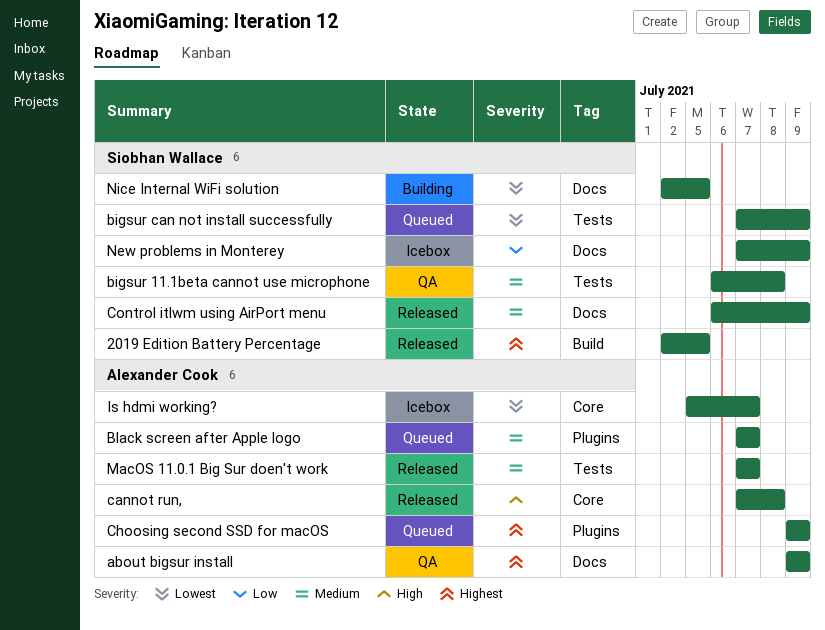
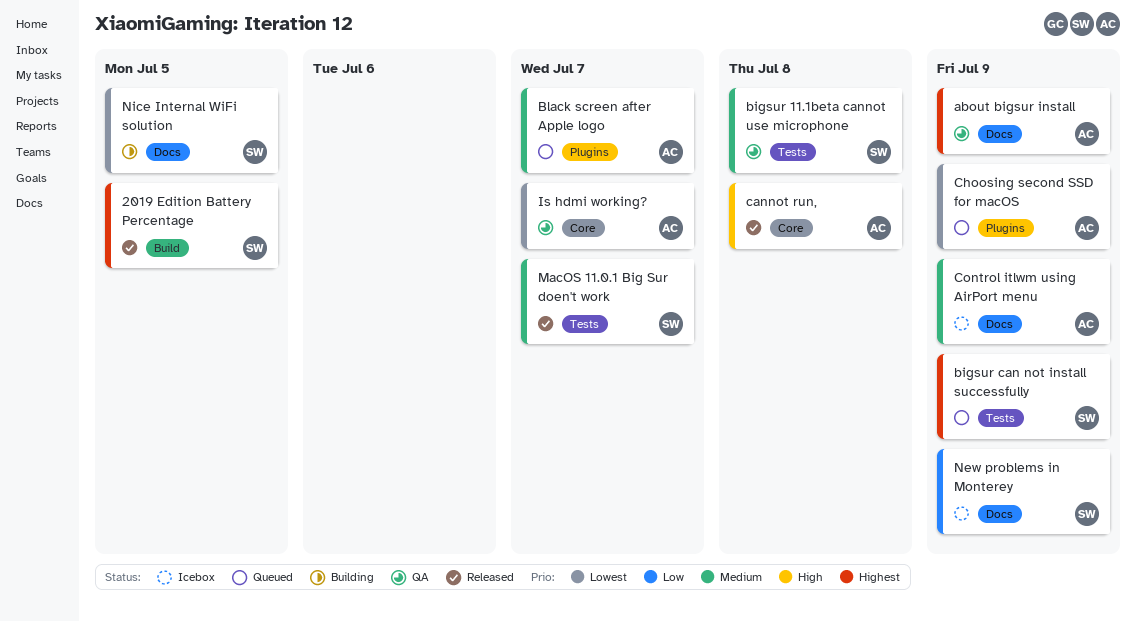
bigsur can not install successfully, priority: Lowest -> Highest
Choosing second SSD for macOS, priority: Highest -> Lowest
Control itlwm using AirPort menu, status: Released -> Icebox
Control itlwm using AirPort menu, owner: Siobhan Wallace -> Alexander Cook
Is hdmi working?, status: Icebox -> QA
MacOS 11.0.1 Big Sur doen't work, owner: Alexander Cook -> Siobhan Wallace

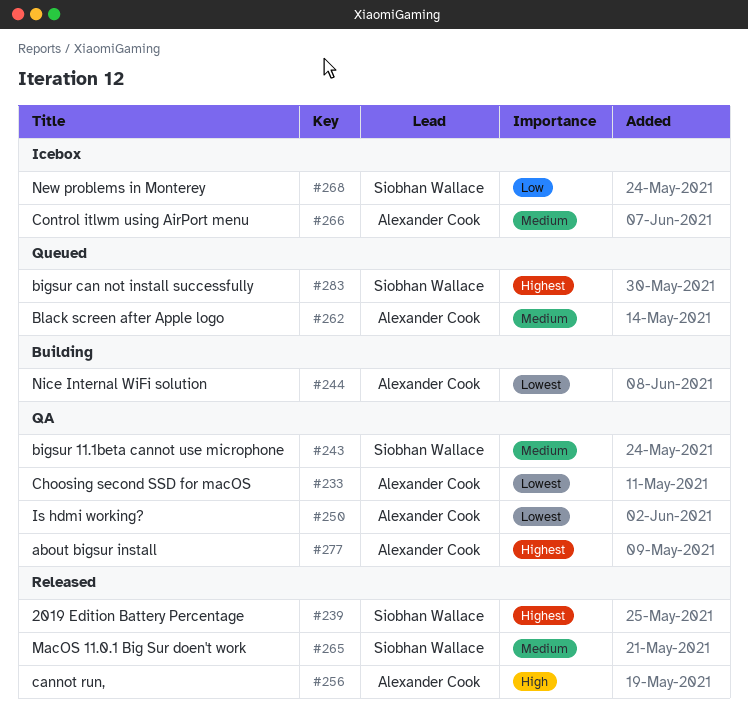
Choosing second SSD for macOS, status: Queued -> QA
Nice Internal WiFi solution, owner: Siobhan Wallace -> Alexander Cook

